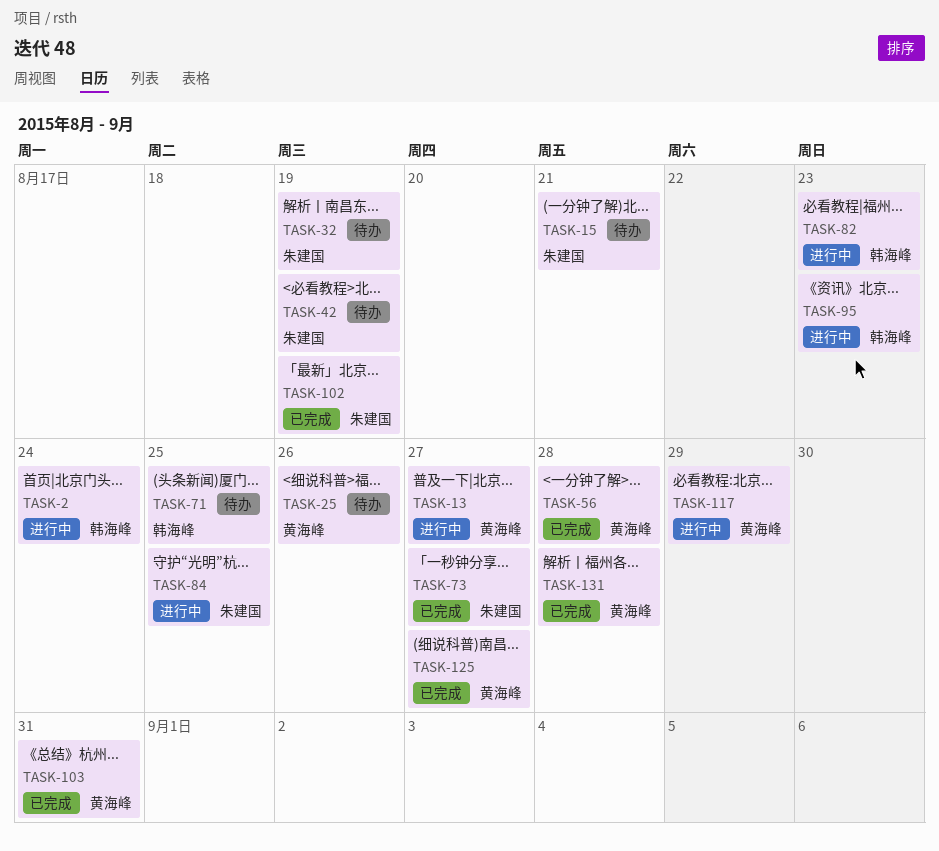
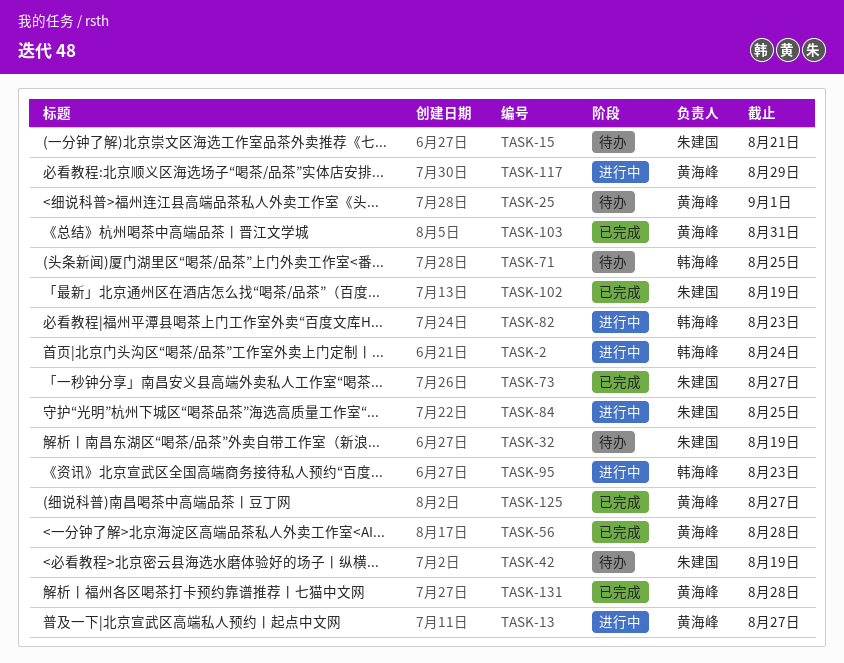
TASK-25, due: Aug 26 -> Sep 1

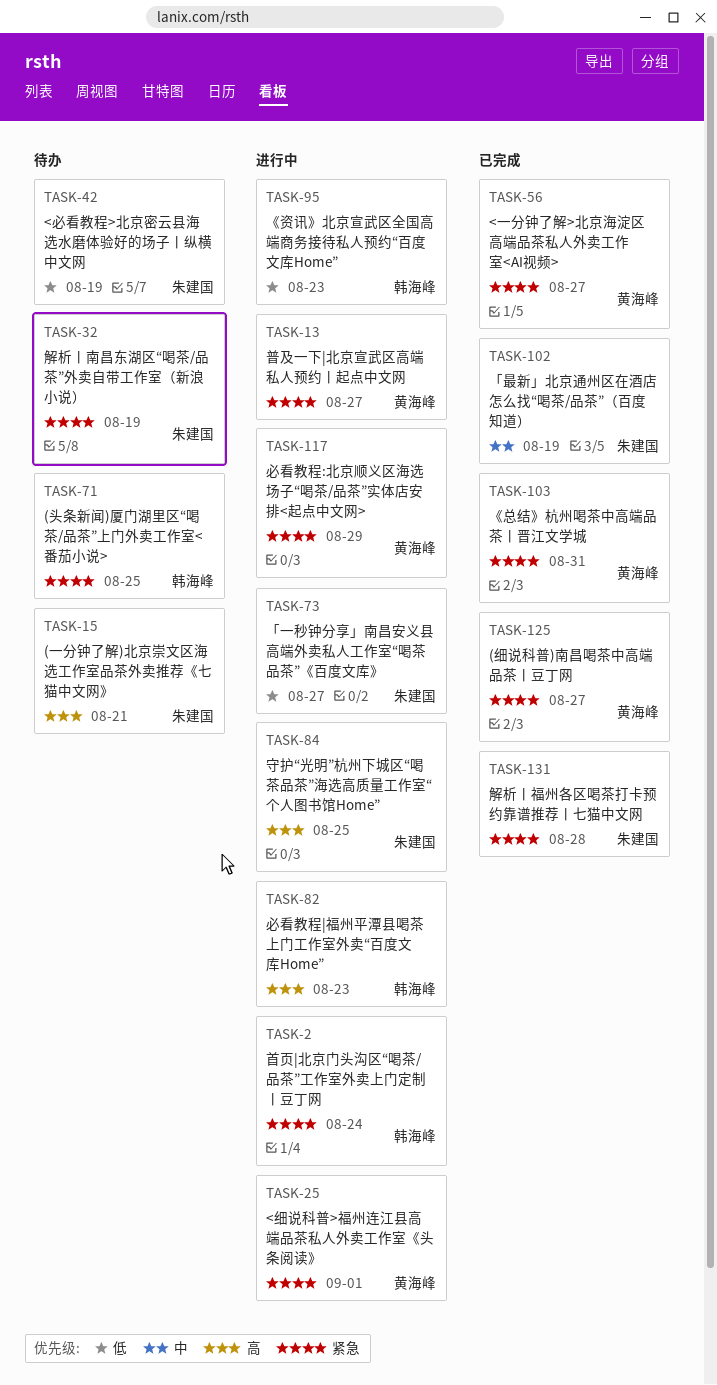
TASK-25, status: 待办 -> 进行中
TASK-56, due: Aug 28 -> Aug 27
TASK-73, status: 已完成 -> 进行中
TASK-131, owner: 黄海峰 -> 朱建国

